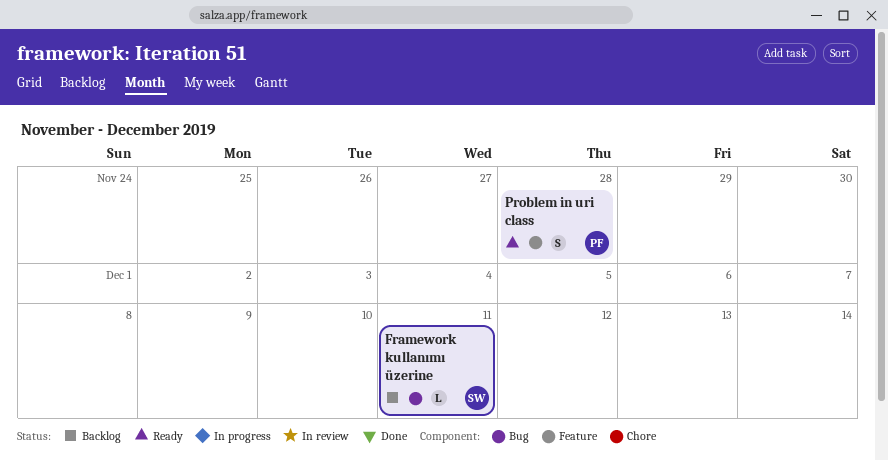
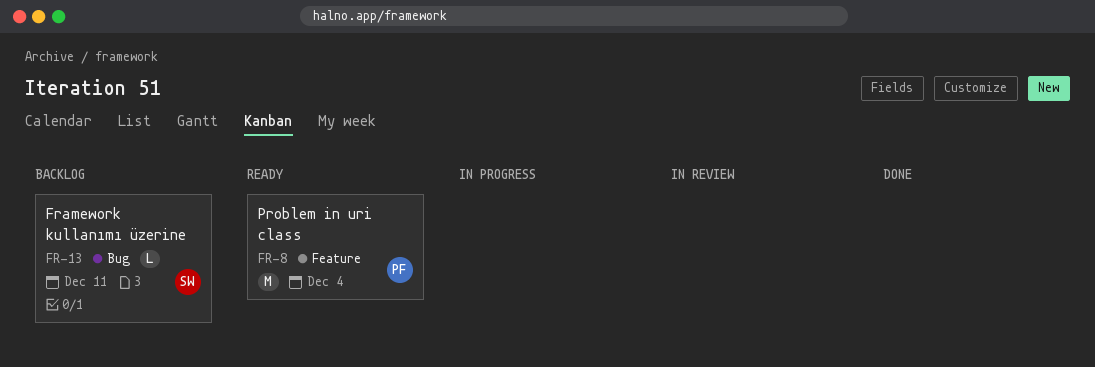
Problem in uri class, estimate: S -> M
Problem in uri class, due: Nov 28 -> Dec 4

